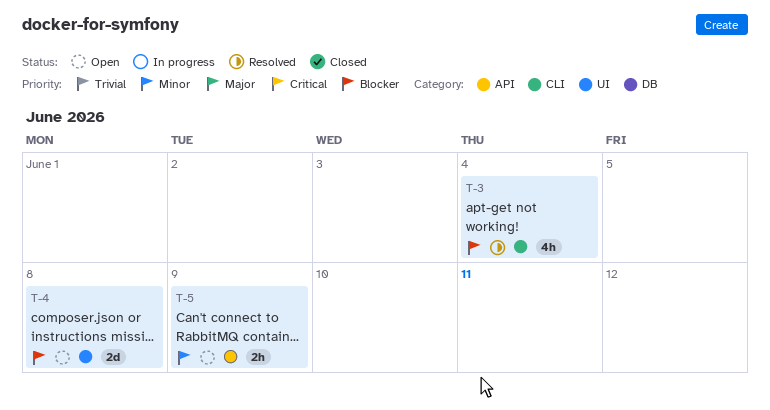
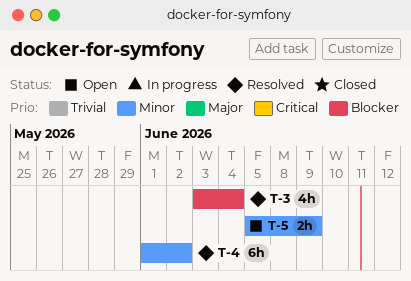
T-4, status: Open -> Resolved
T-4, priority: Blocker -> Minor
T-4, estimate: 2d -> 6h
T-4, due: Jun 8 -> Jun 2

